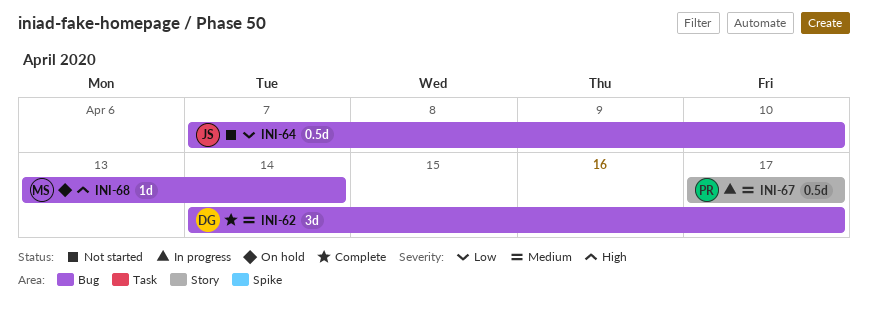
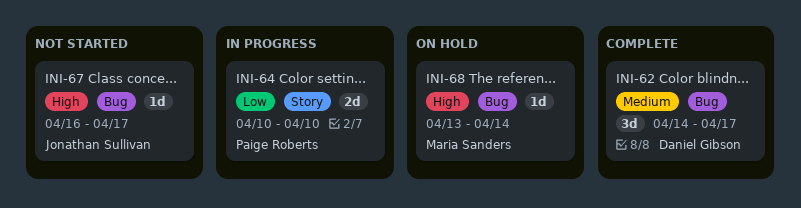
INI-64, status: Not started -> In progress
INI-64, owner: Jonathan Sullivan -> Paige Roberts
INI-64, label: Bug -> Story
INI-64, estimate: 0.5d -> 2d
INI-64, start: Apr 7 -> Apr 10
INI-67, status: In progress -> Not started
INI-67, owner: Paige Roberts -> Jonathan Sullivan
INI-67, priority: Medium -> High
INI-67, label: Story -> Bug
INI-67, estimate: 0.5d -> 1d
INI-67, start: Apr 17 -> Apr 16

